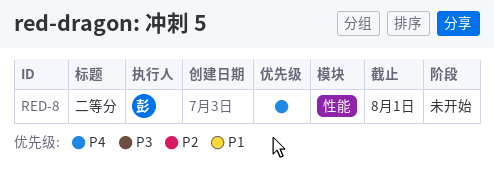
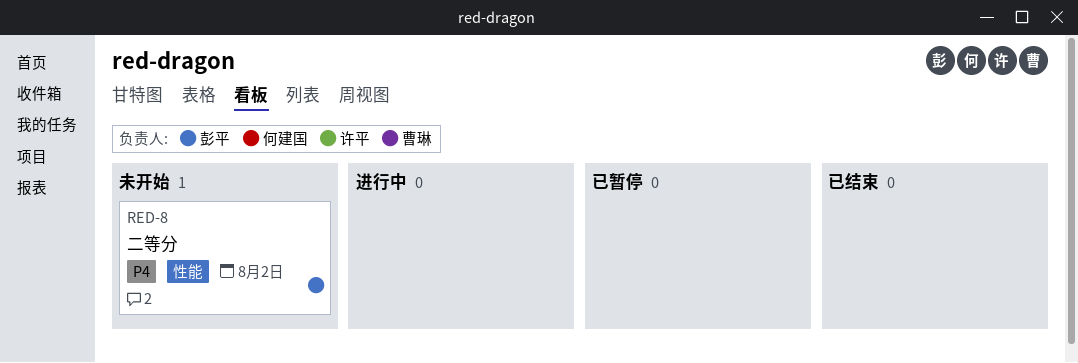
RED-8, due: Aug 1 -> Aug 2

